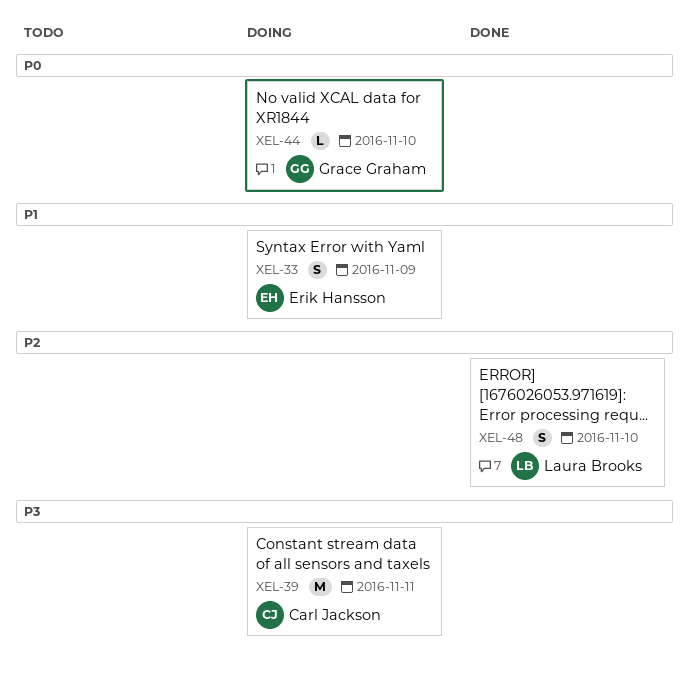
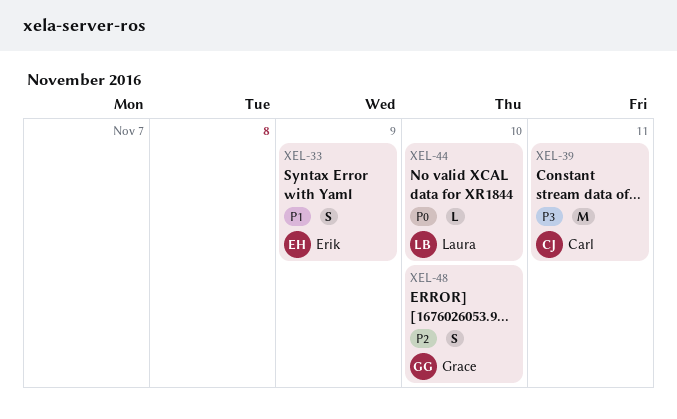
XEL-44, owner: Grace Graham -> Laura Brooks
XEL-48, owner: Laura Brooks -> Grace Graham

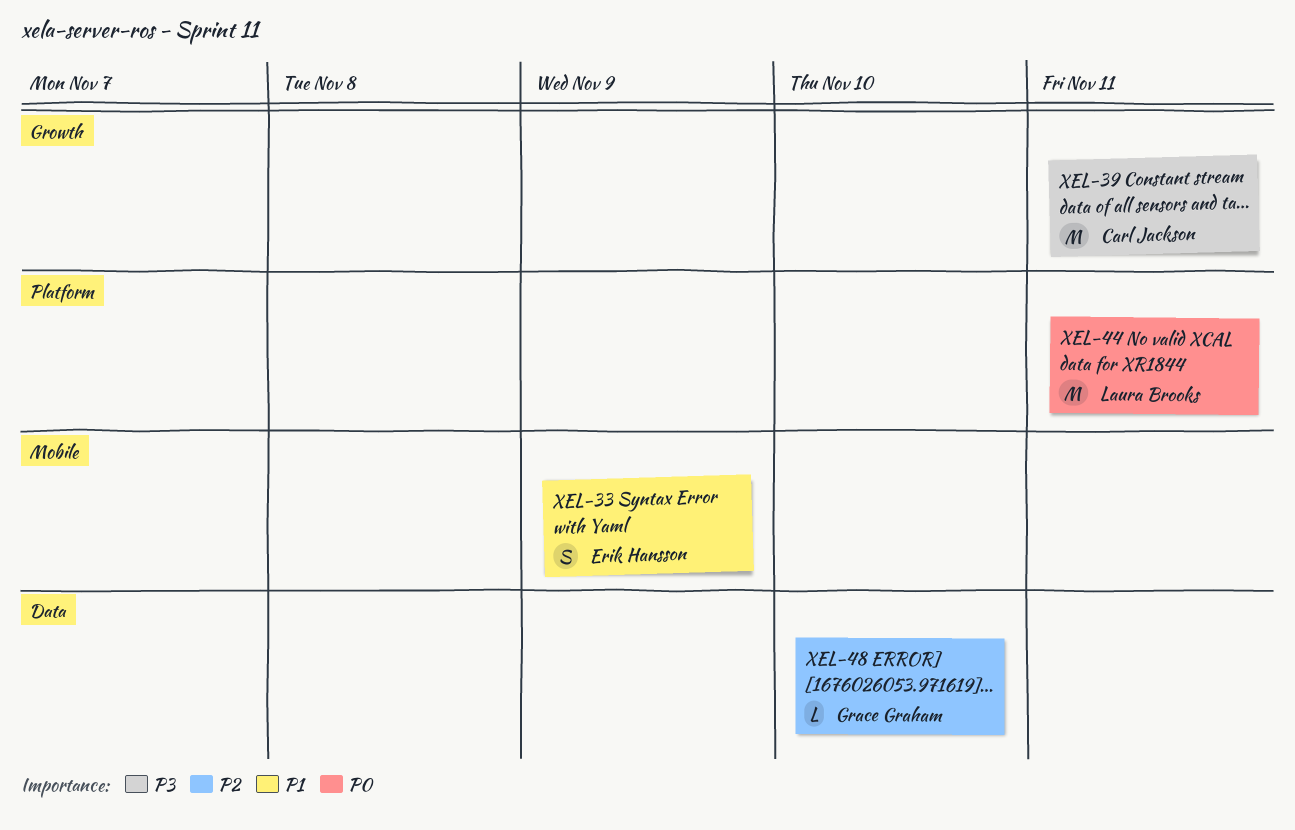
XEL-44, estimate: L -> M
XEL-44, due: Nov 10 -> Nov 11
XEL-48, estimate: S -> L

